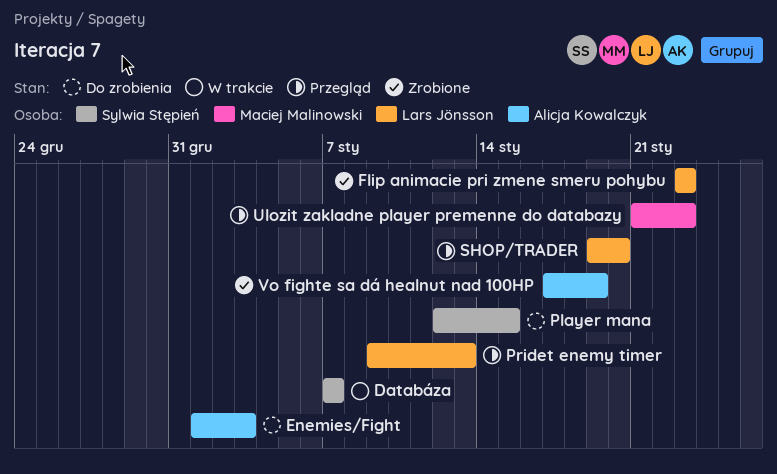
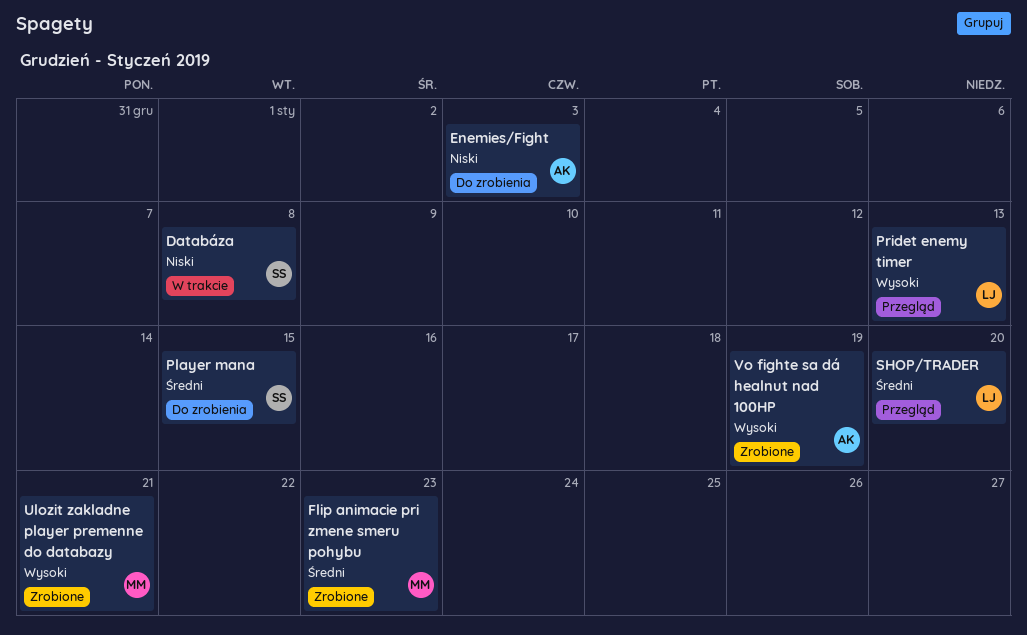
Databáza, due: Jan 7 -> Jan 8
Flip animacie pri zmene smeru pohybu, owner: Lars Jönsson -> Maciej Malinowski
Ulozit zakladne player premenne do databazy, status: Przegląd -> Zrobione
Ulozit zakladne player premenne do databazy, due: Jan 23 -> Jan 21

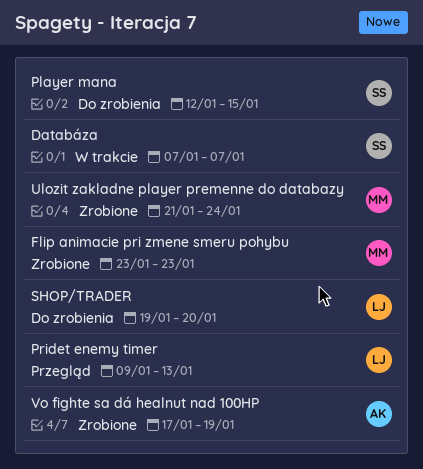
Databáza, due: Jan 8 -> Jan 7
Enemies/Fight: present -> none
SHOP/TRADER, status: Przegląd -> Do zrobienia
Ulozit zakladne player premenne do databazy, due: Jan 21 -> Jan 24

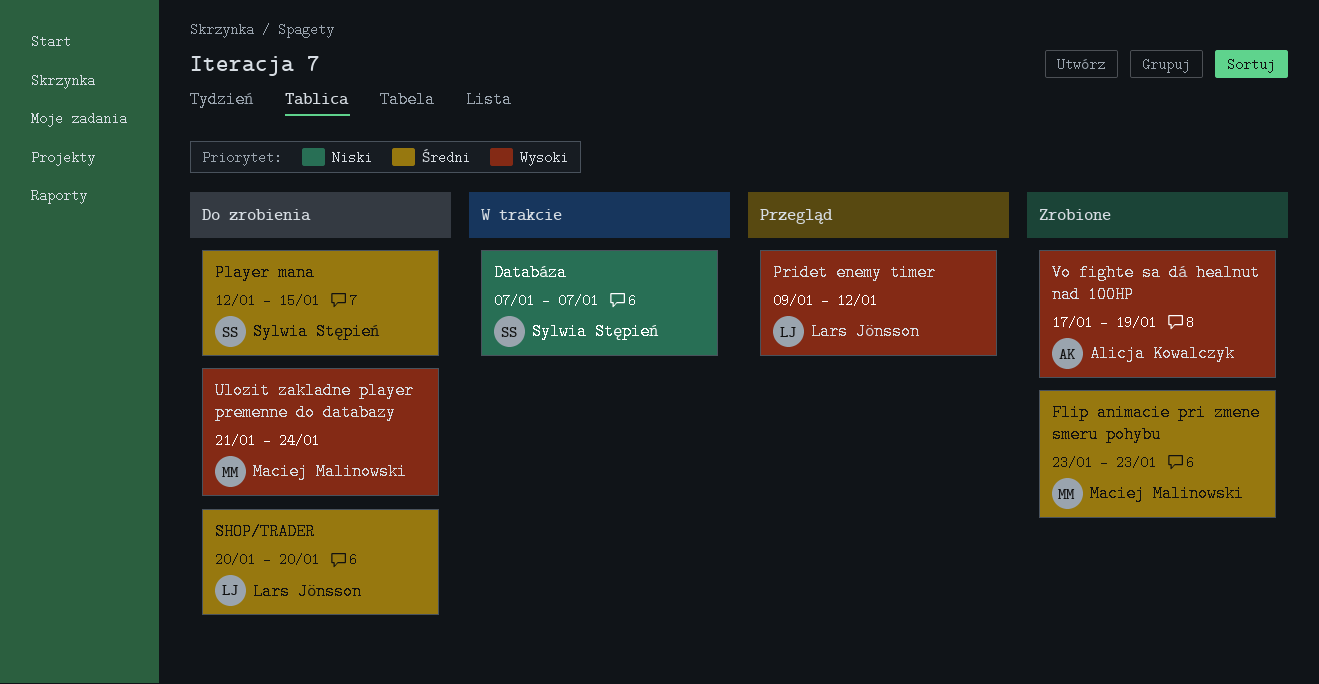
Pridet enemy timer, due: Jan 13 -> Jan 12
SHOP/TRADER, start: Jan 19 -> Jan 20
Ulozit zakladne player premenne do databazy, status: Zrobione -> Do zrobienia

